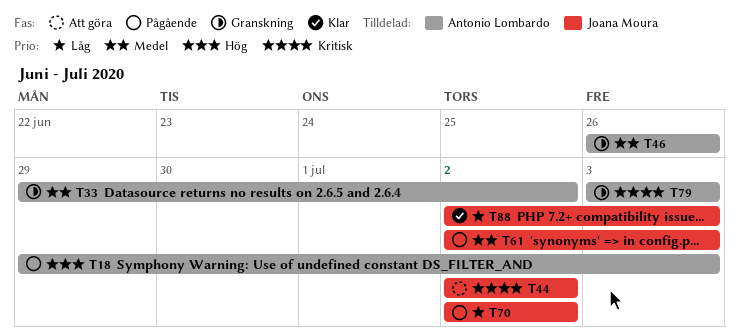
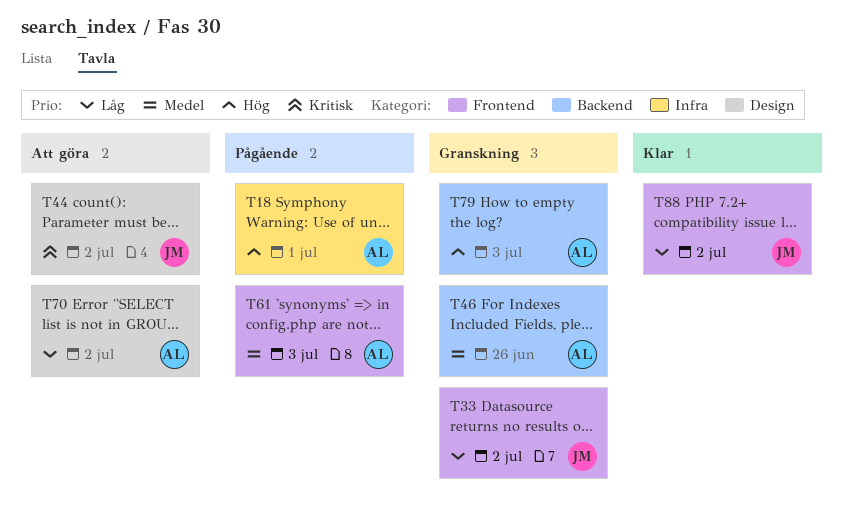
T18, due: Jul 3 -> Jul 1
T33, owner: Antonio Lombardo -> Joana Moura
T33, priority: Medel -> Låg
T61, owner: Joana Moura -> Antonio Lombardo
T70, status: Pågående -> Att göra
T70, owner: Joana Moura -> Antonio Lombardo
T79, priority: Kritisk -> Hög
T88, due: Jul 3 -> Jul 2

